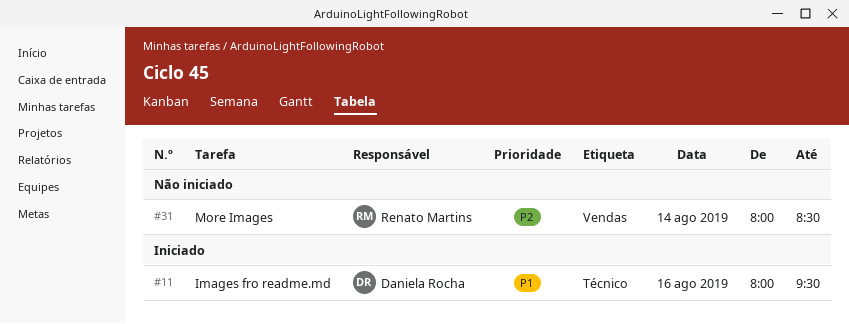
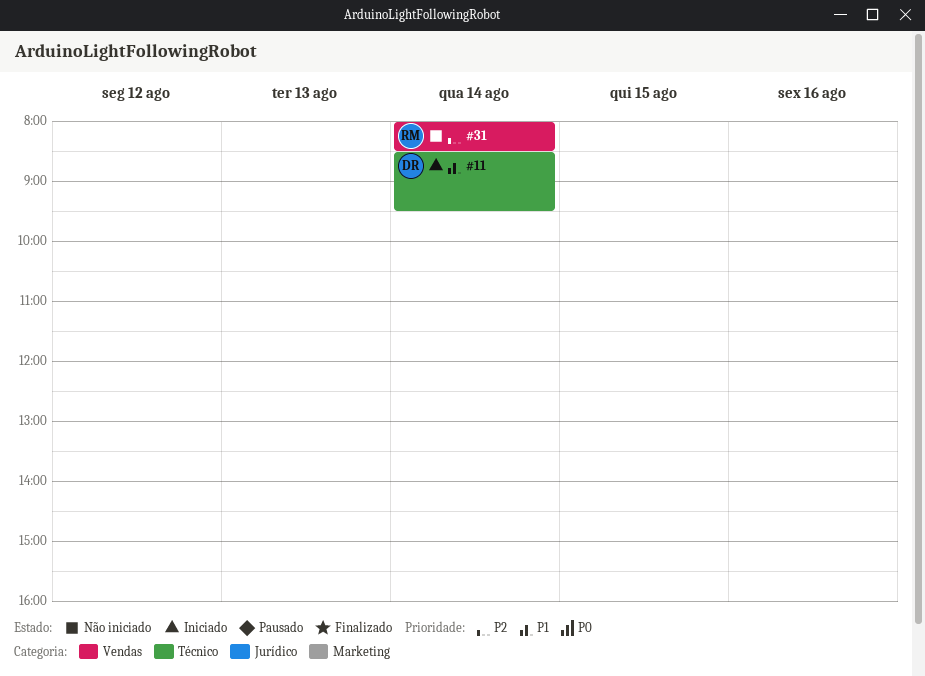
#11, day: Aug 16 -> Aug 14
#11, begins: 08:00 -> 08:30

